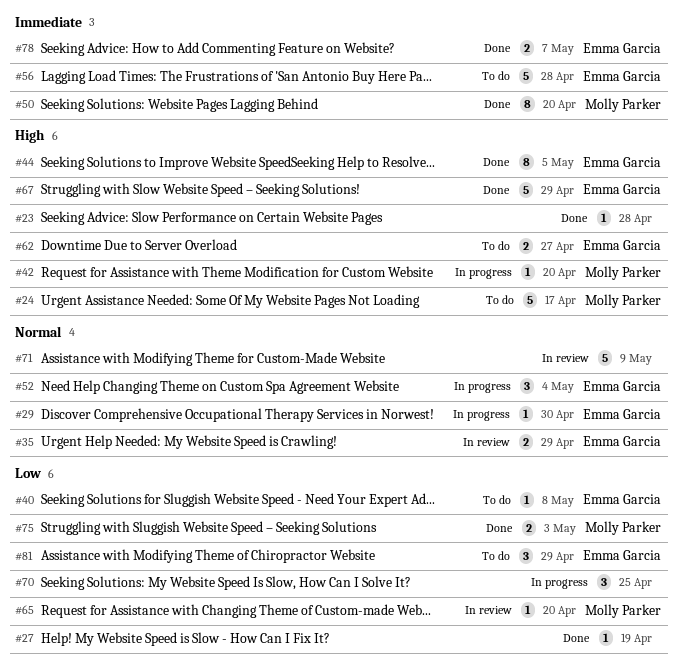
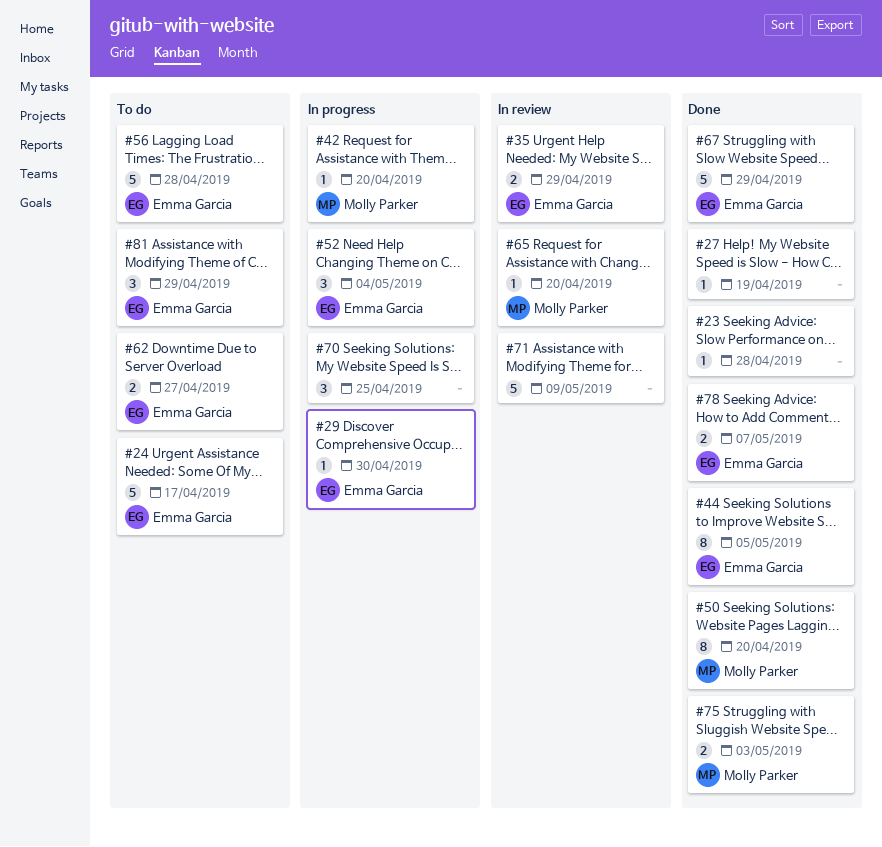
#24, owner: Molly Parker -> Emma Garcia
#40: present -> none

